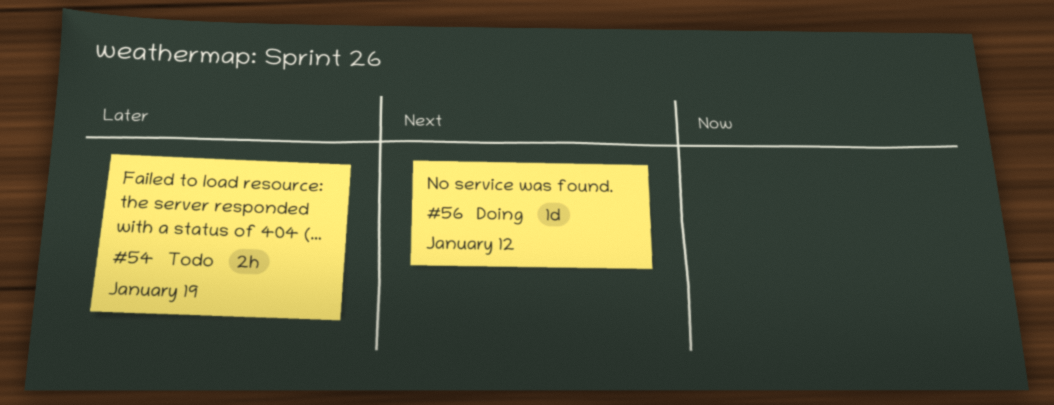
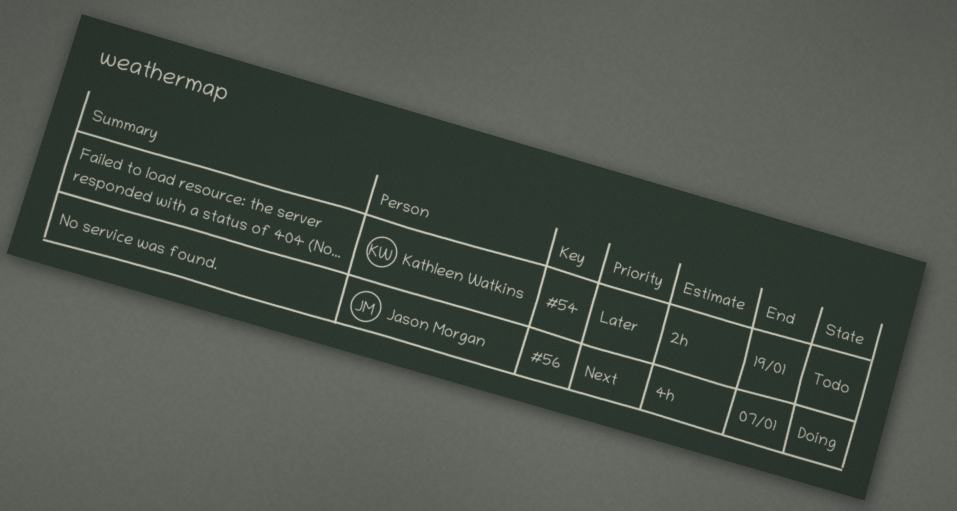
#56, estimate: 1d -> 4h
#56, due: Jan 12 -> Jan 7

